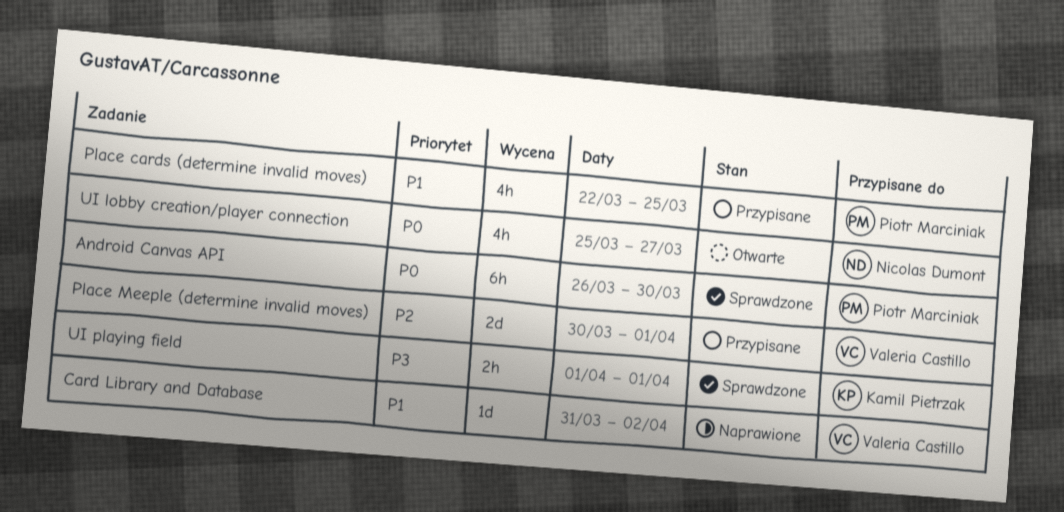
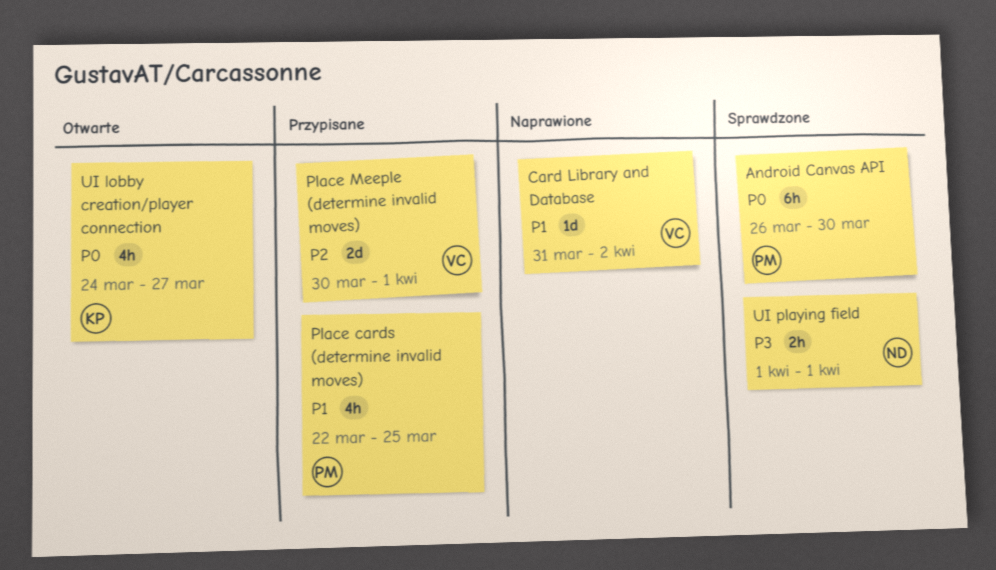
UI lobby creation/player connection, owner: Nicolas Dumont -> Kamil Pietrzak
UI lobby creation/player connection, start: Mar 25 -> Mar 24
UI playing field, owner: Kamil Pietrzak -> Nicolas Dumont

